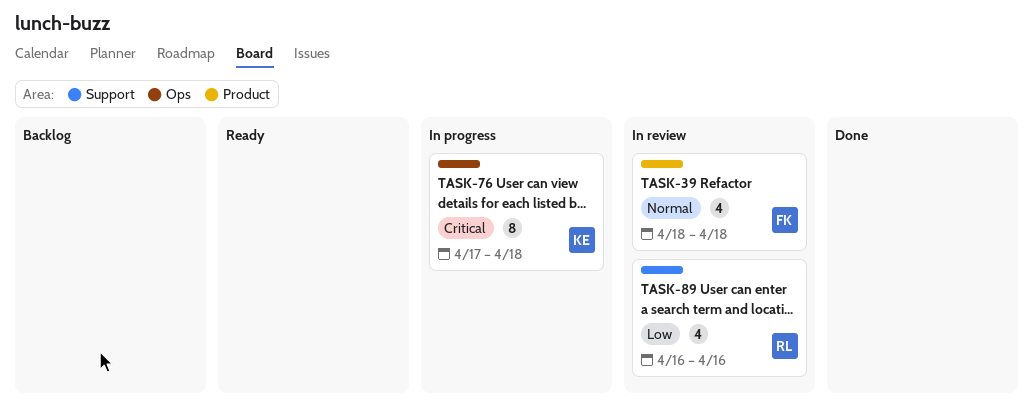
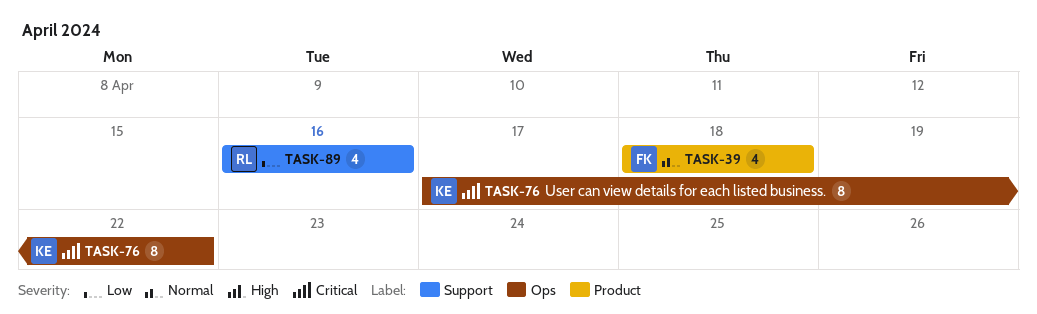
TASK-76, due: Apr 18 -> Apr 22

